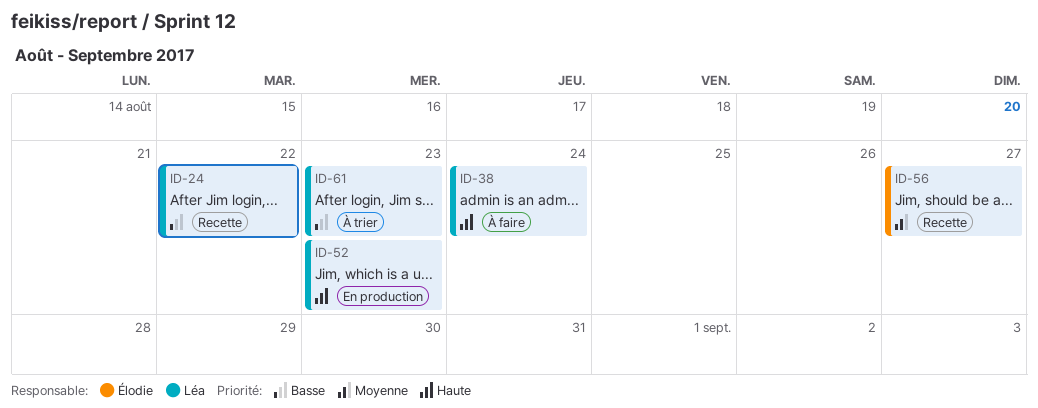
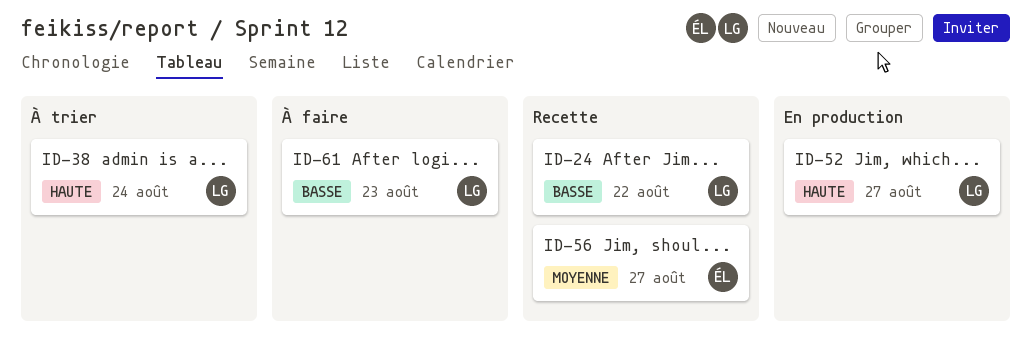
ID-38, status: À faire -> À trier
ID-52, due: Aug 23 -> Aug 27
ID-61, status: À trier -> À faire

